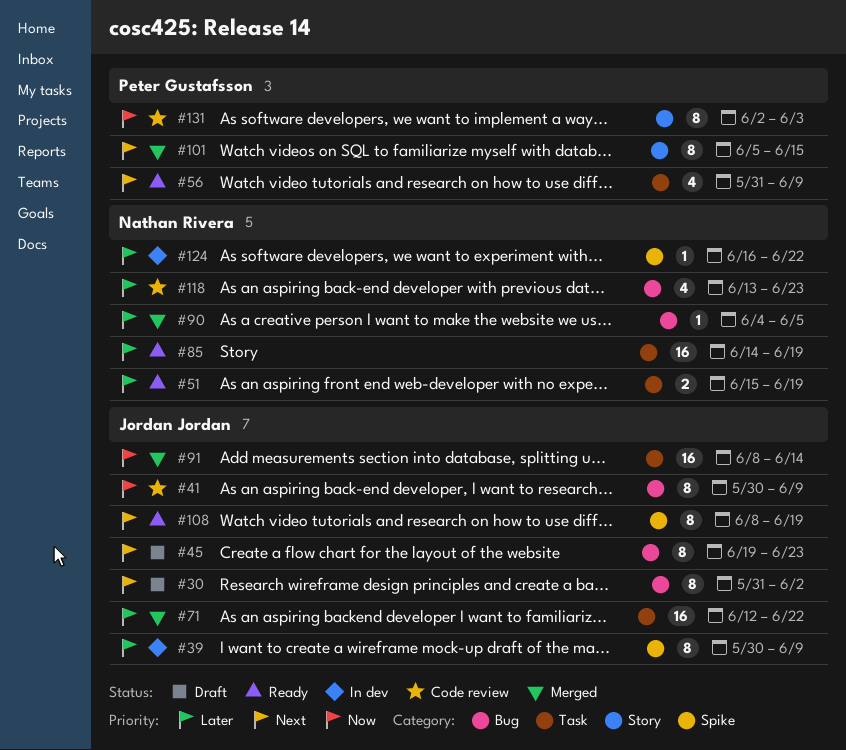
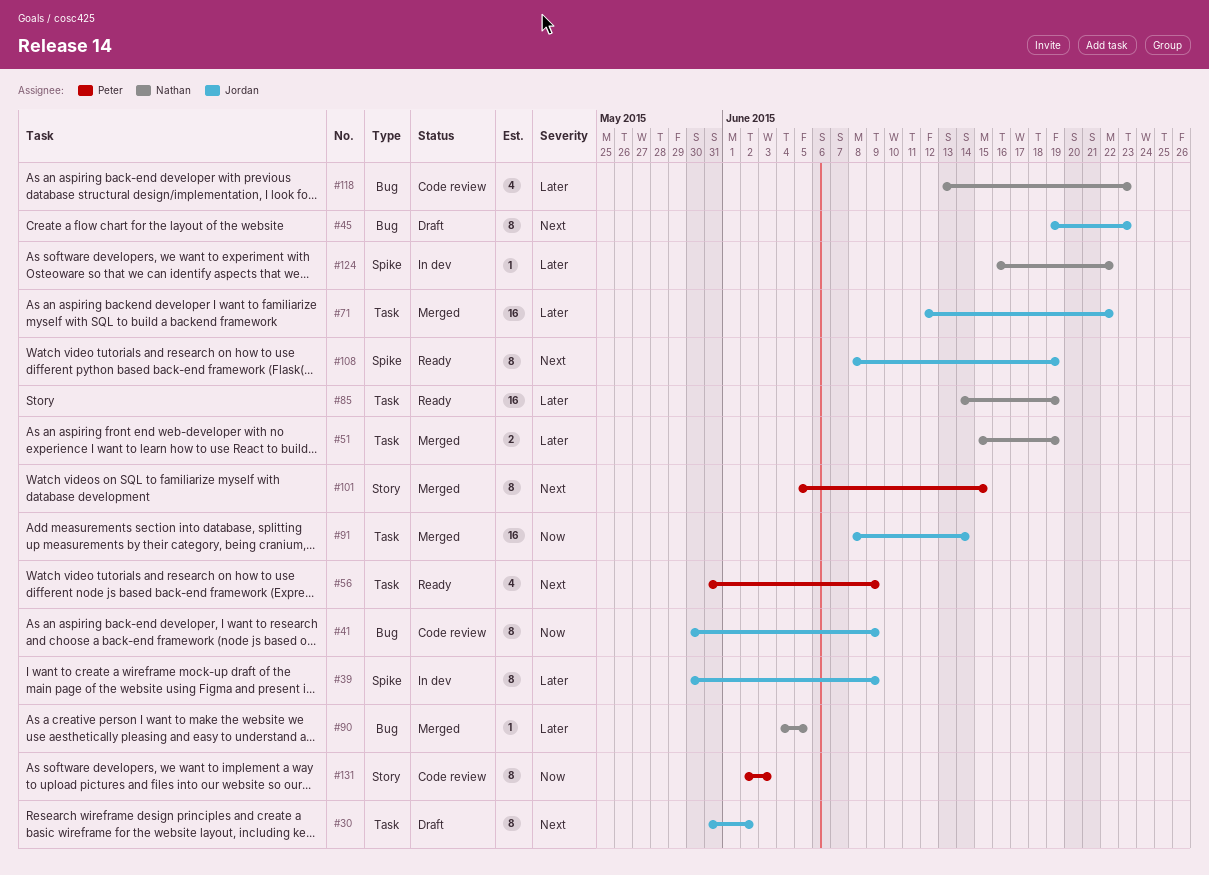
#30, label: Bug -> Task
#51, status: Ready -> Merged

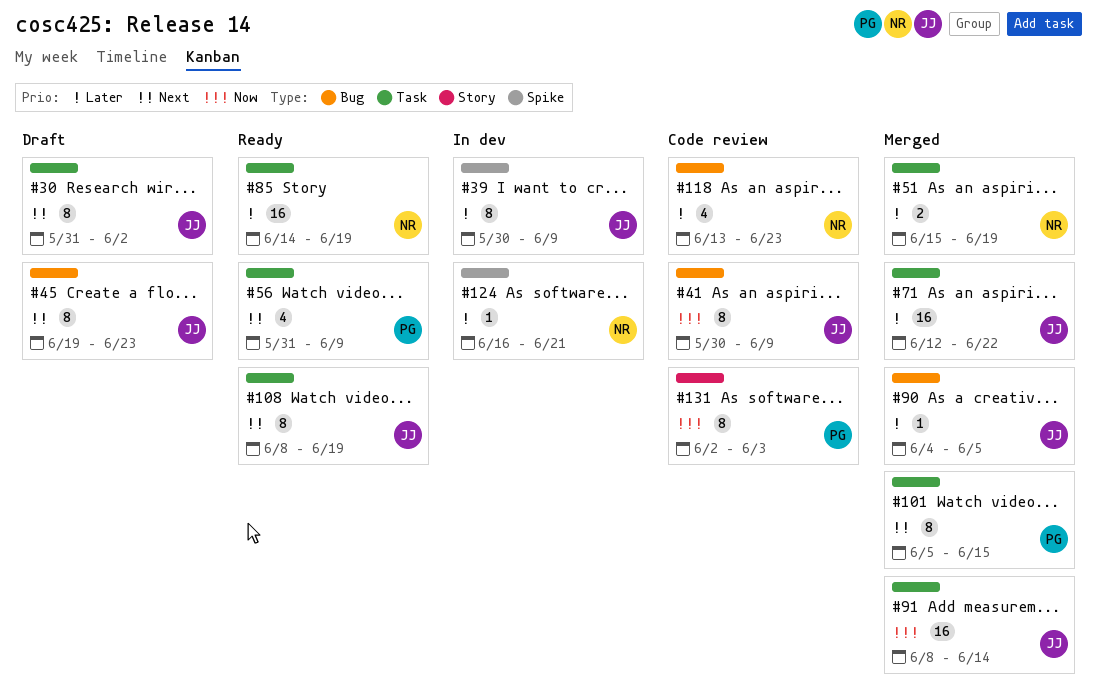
#90, owner: Nathan -> Jordan
#101, label: Story -> Task
#108, label: Spike -> Task
#124, due: Jun 22 -> Jun 21

